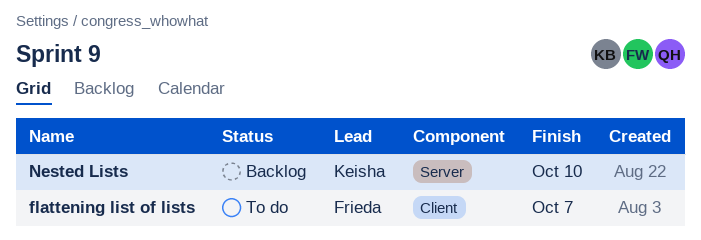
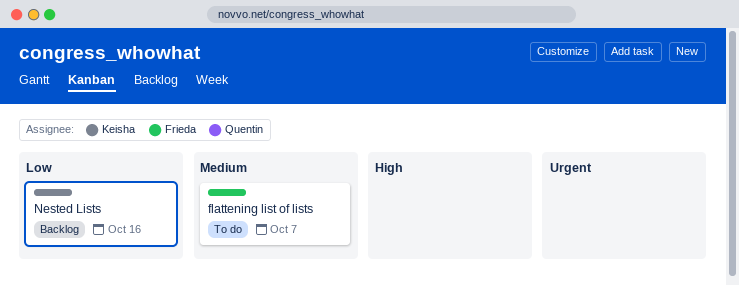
Nested Lists, due: Oct 10 -> Oct 16

